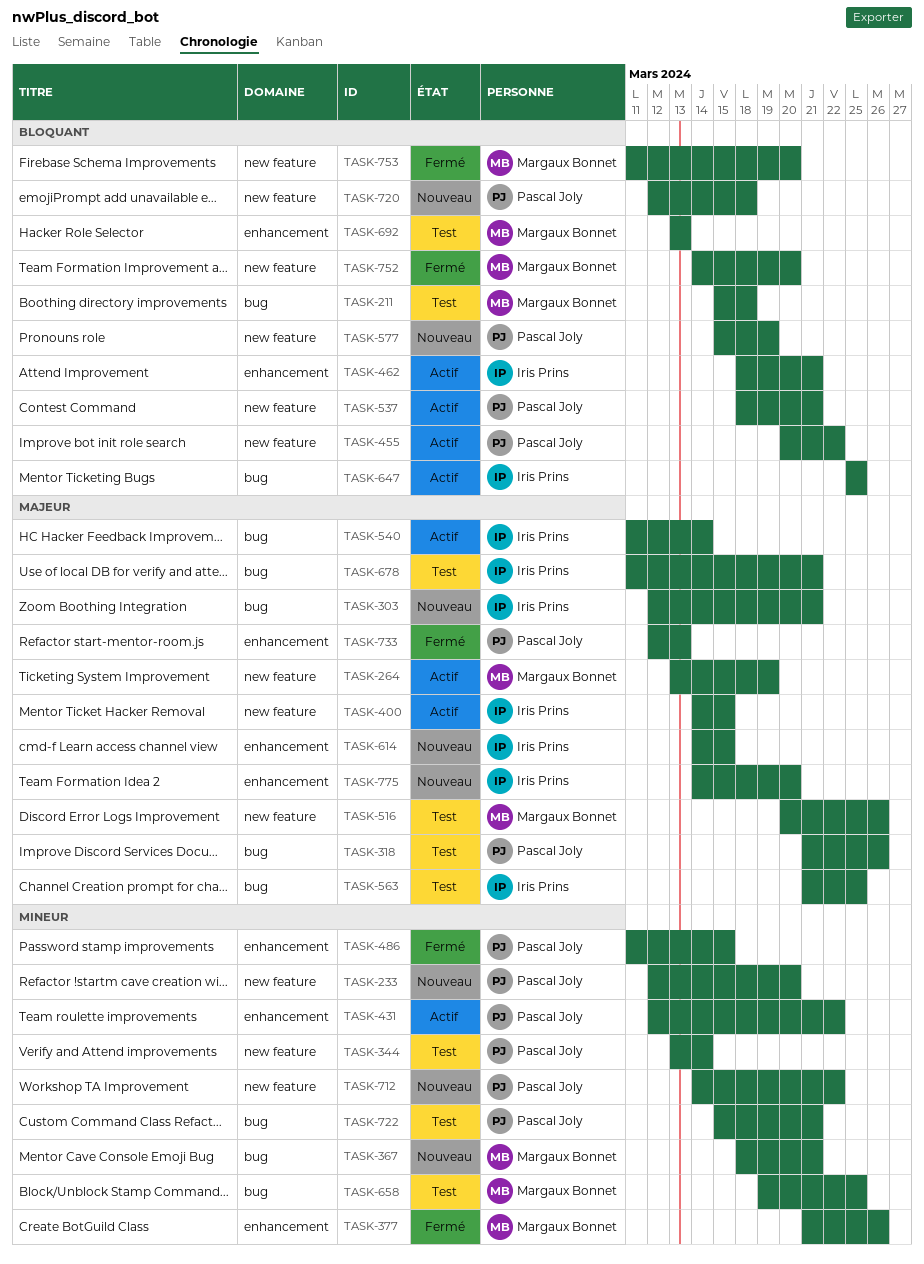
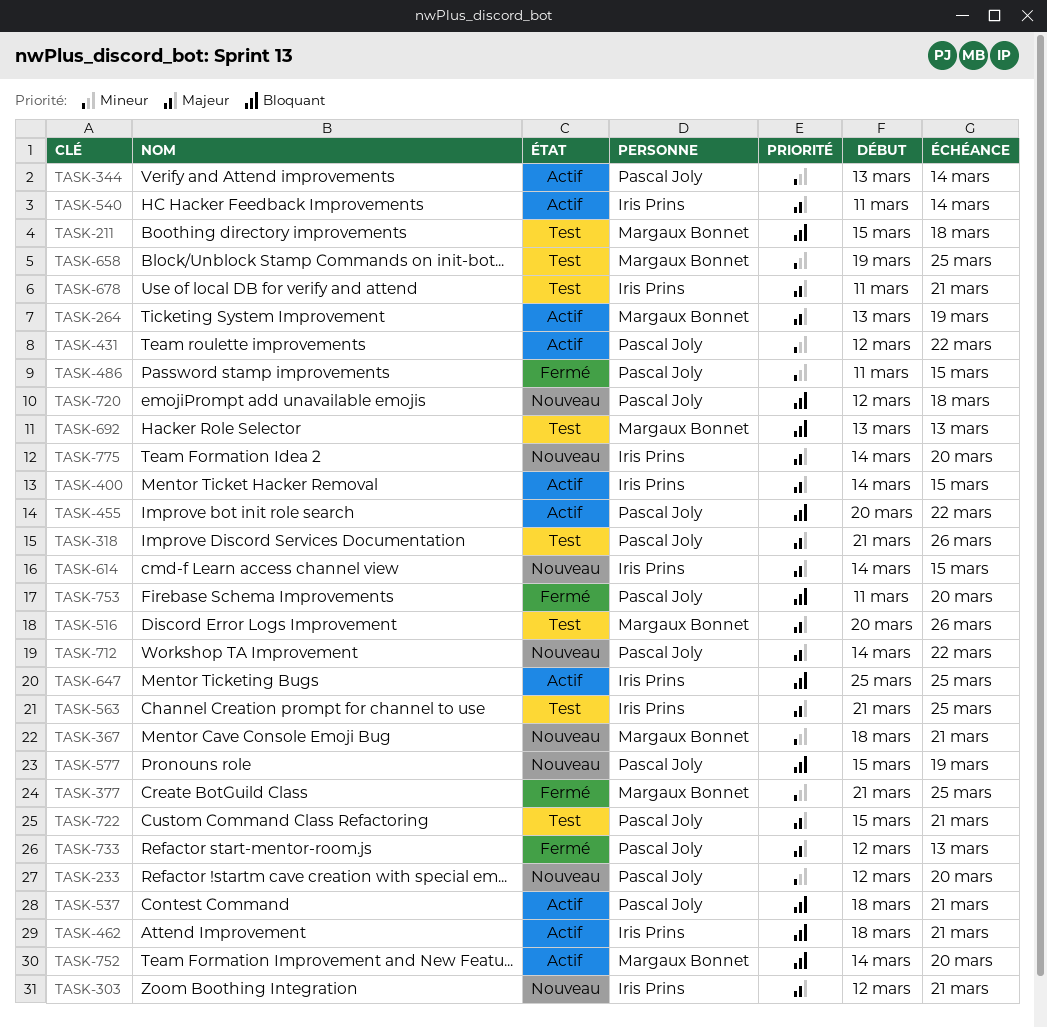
TASK-344, status: Test -> Actif
TASK-377, due: Mar 26 -> Mar 25
TASK-712, priority: Mineur -> Majeur
TASK-722, priority: Mineur -> Majeur
TASK-752, status: Fermé -> Actif
TASK-753, owner: Margaux Bonnet -> Pascal Joly

